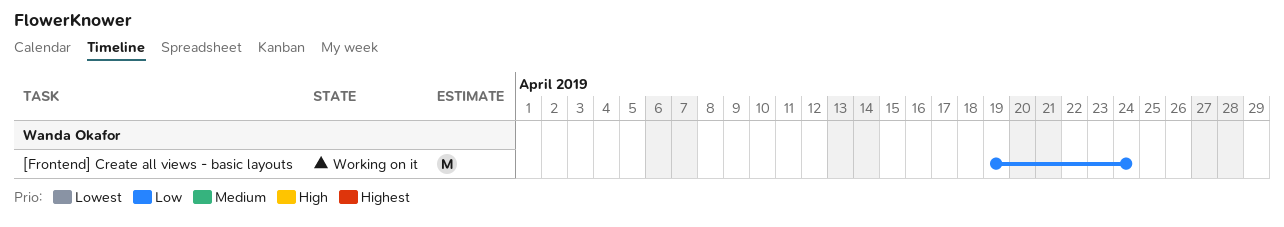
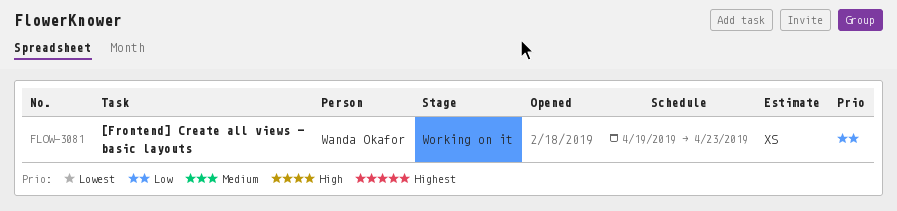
[Frontend] Create all views - basic layouts, estimate: M -> XS
[Frontend] Create all views - basic layouts, due: Apr 24 -> Apr 23

